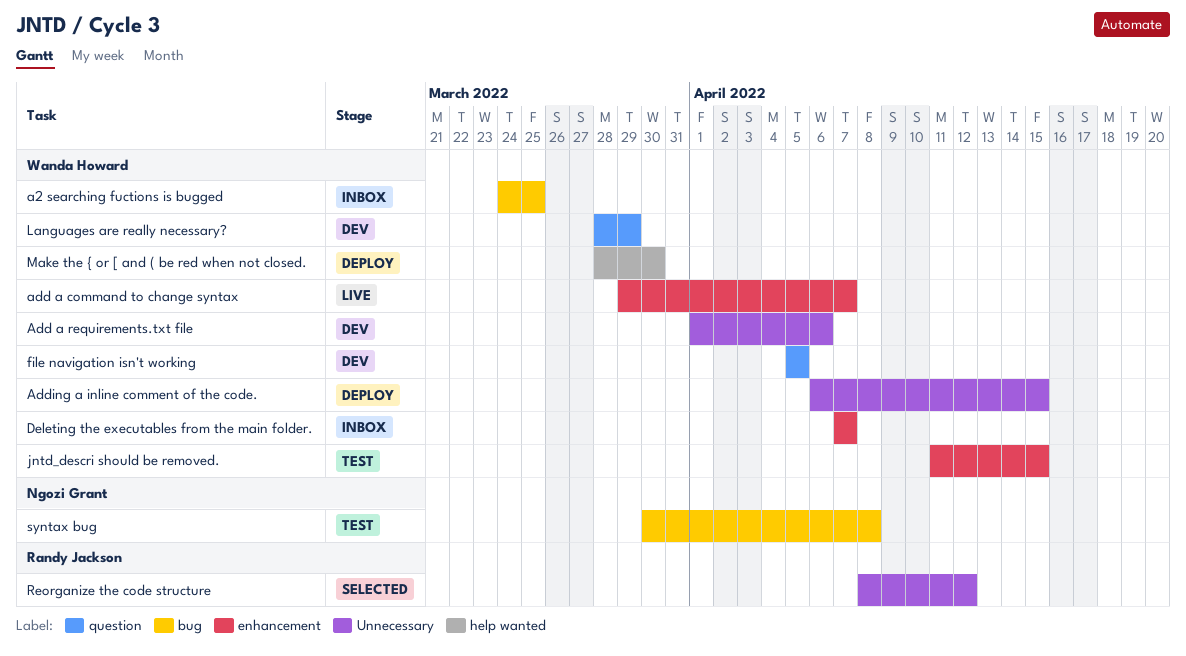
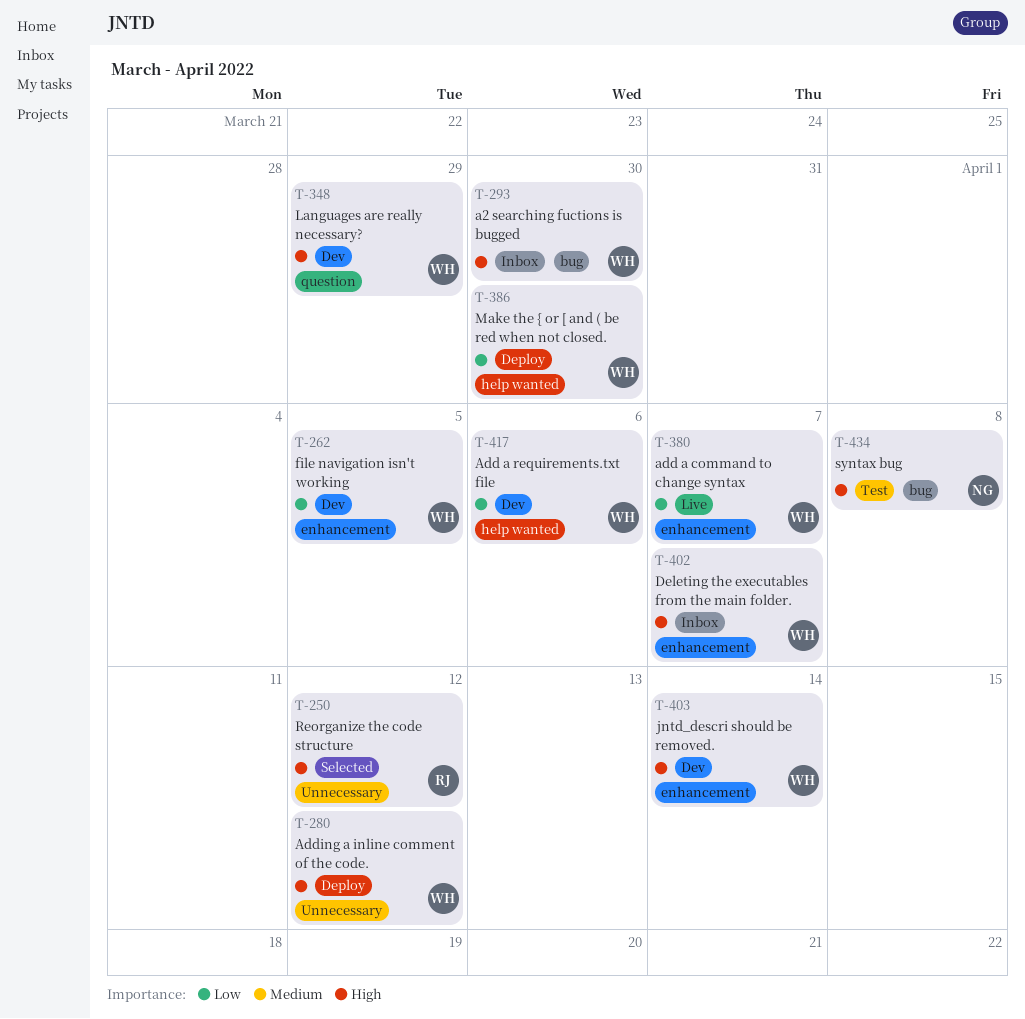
a2 searching fuctions is bugged, due: Mar 25 -> Mar 30
Add a requirements.txt file, label: Unnecessary -> help wanted
Adding a inline comment of the code., due: Apr 15 -> Apr 12
file navigation isn't working, label: question -> enhancement
jntd_descri should be removed., status: Test -> Dev
jntd_descri should be removed., due: Apr 15 -> Apr 14

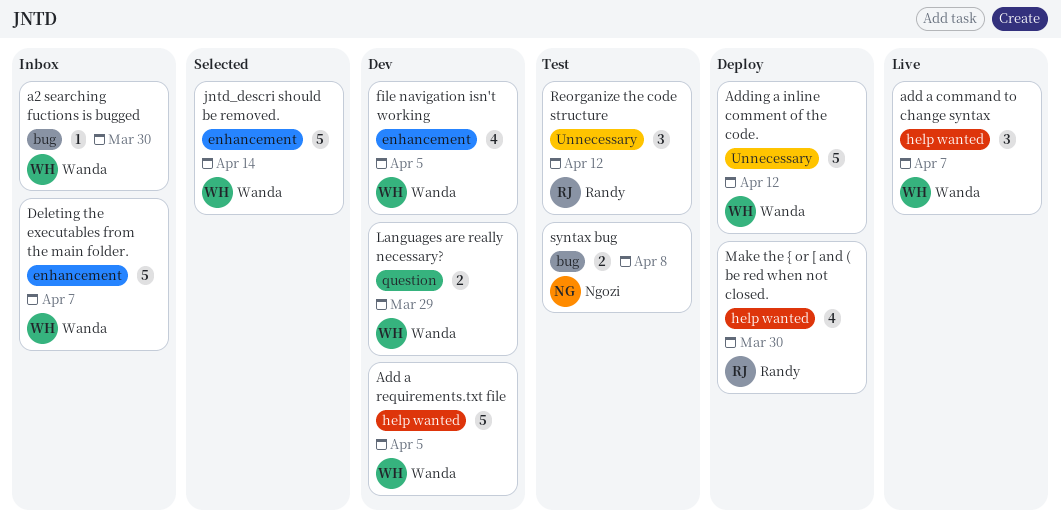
add a command to change syntax, label: enhancement -> help wanted
Add a requirements.txt file, due: Apr 6 -> Apr 5
jntd_descri should be removed., status: Dev -> Selected
Make the { or [ and ( be red when not closed., owner: Wanda -> Randy
Reorganize the code structure, status: Selected -> Test

